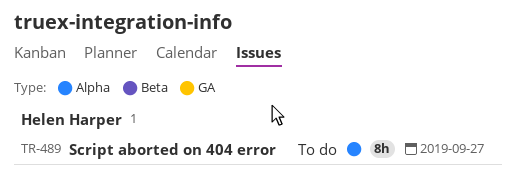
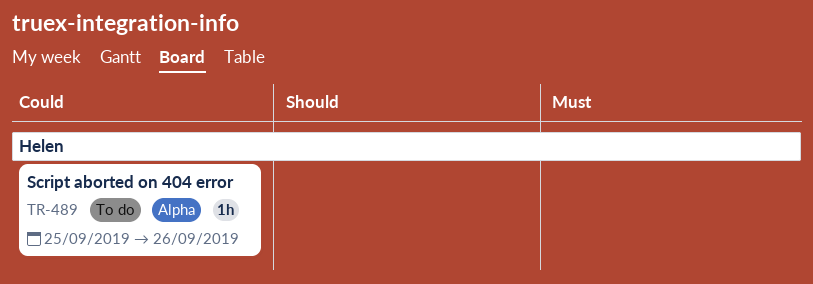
TR-489, estimate: 8h -> 1h
TR-489, due: Sep 27 -> Sep 26

